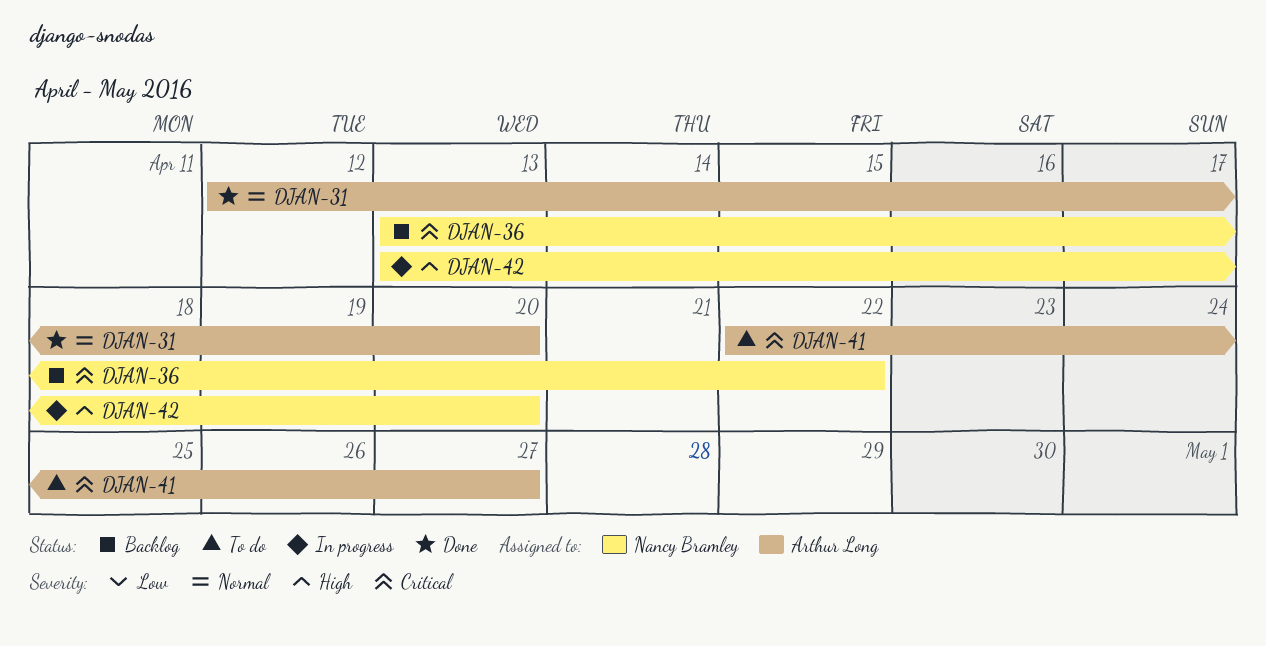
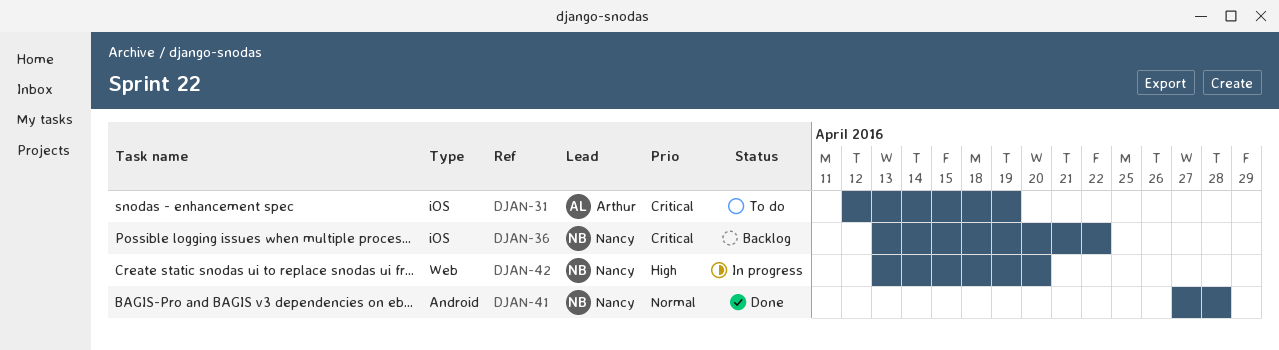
DJAN-31, status: Done -> To do
DJAN-31, priority: Normal -> Critical
DJAN-31, due: Apr 20 -> Apr 19
DJAN-41, status: To do -> Done
DJAN-41, owner: Arthur Long -> Nancy Bramley
DJAN-41, priority: Critical -> Normal
DJAN-41, start: Apr 22 -> Apr 27
DJAN-41, due: Apr 27 -> Apr 28

